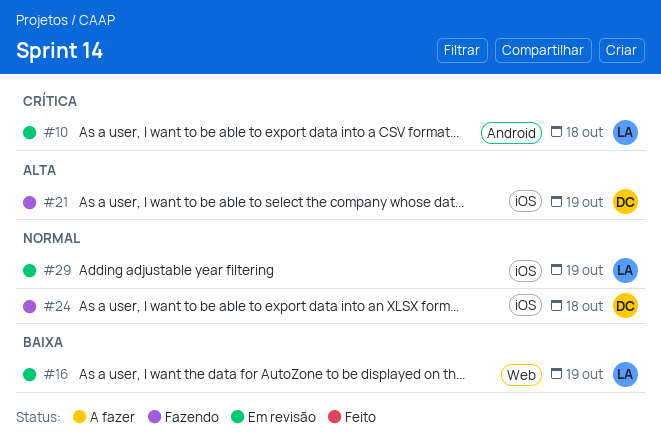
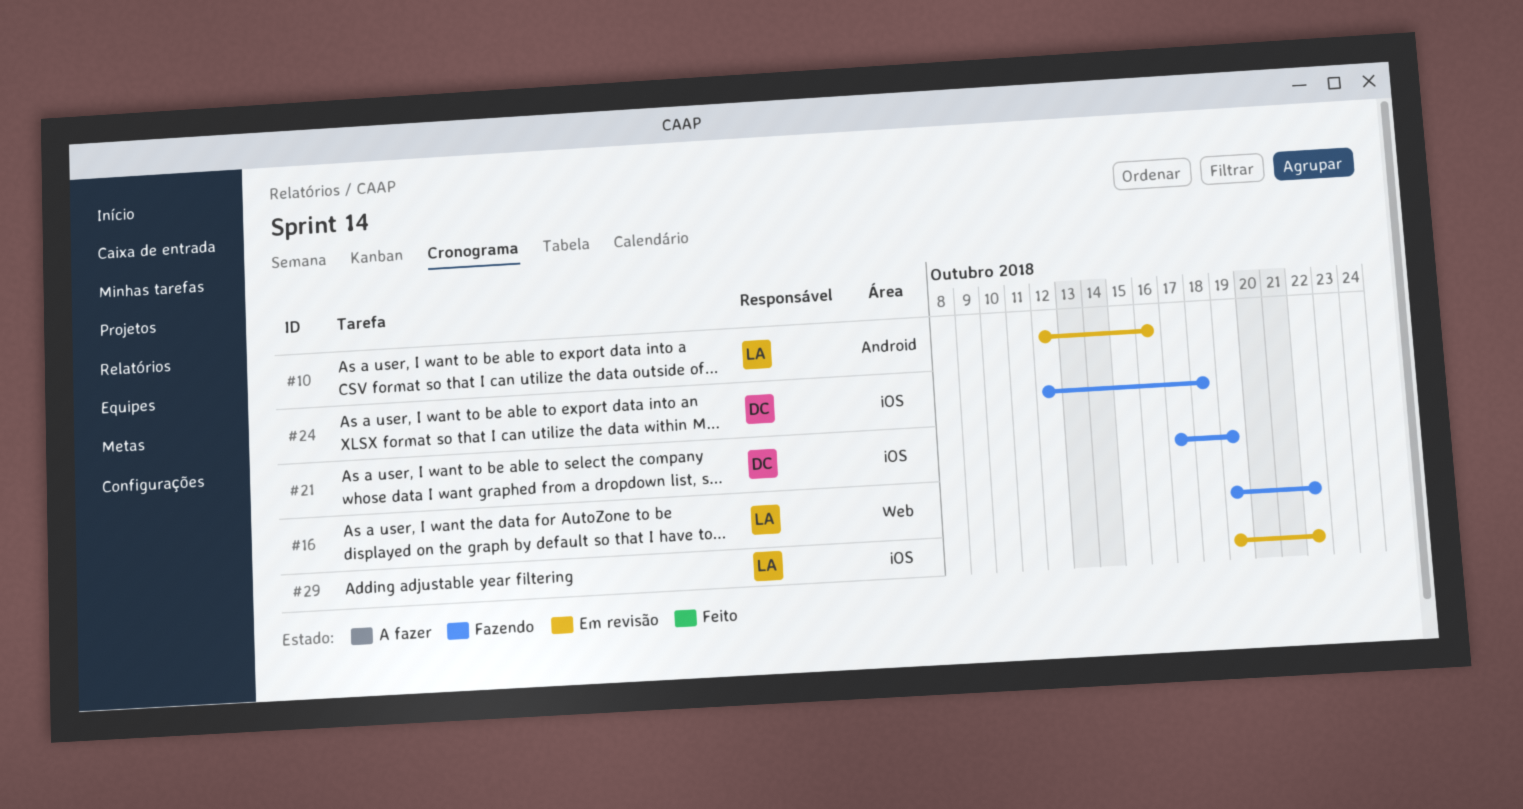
#10, due: Oct 18 -> Oct 16
#16, status: Em revisão -> Fazendo
#16, due: Oct 19 -> Oct 22
#29, due: Oct 19 -> Oct 22

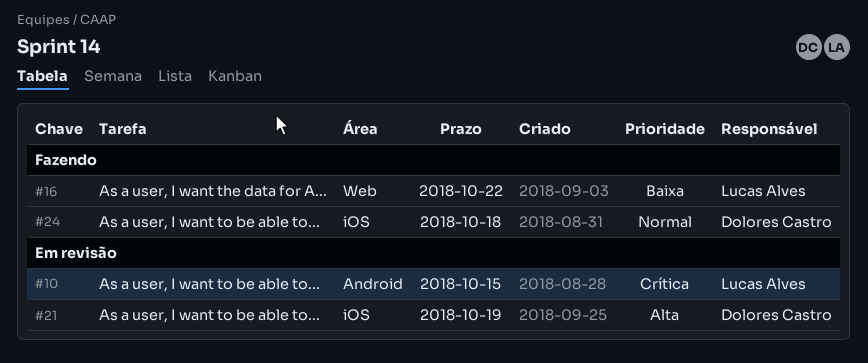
#10, due: Oct 16 -> Oct 15
#21, status: Fazendo -> Em revisão
#29: present -> none

